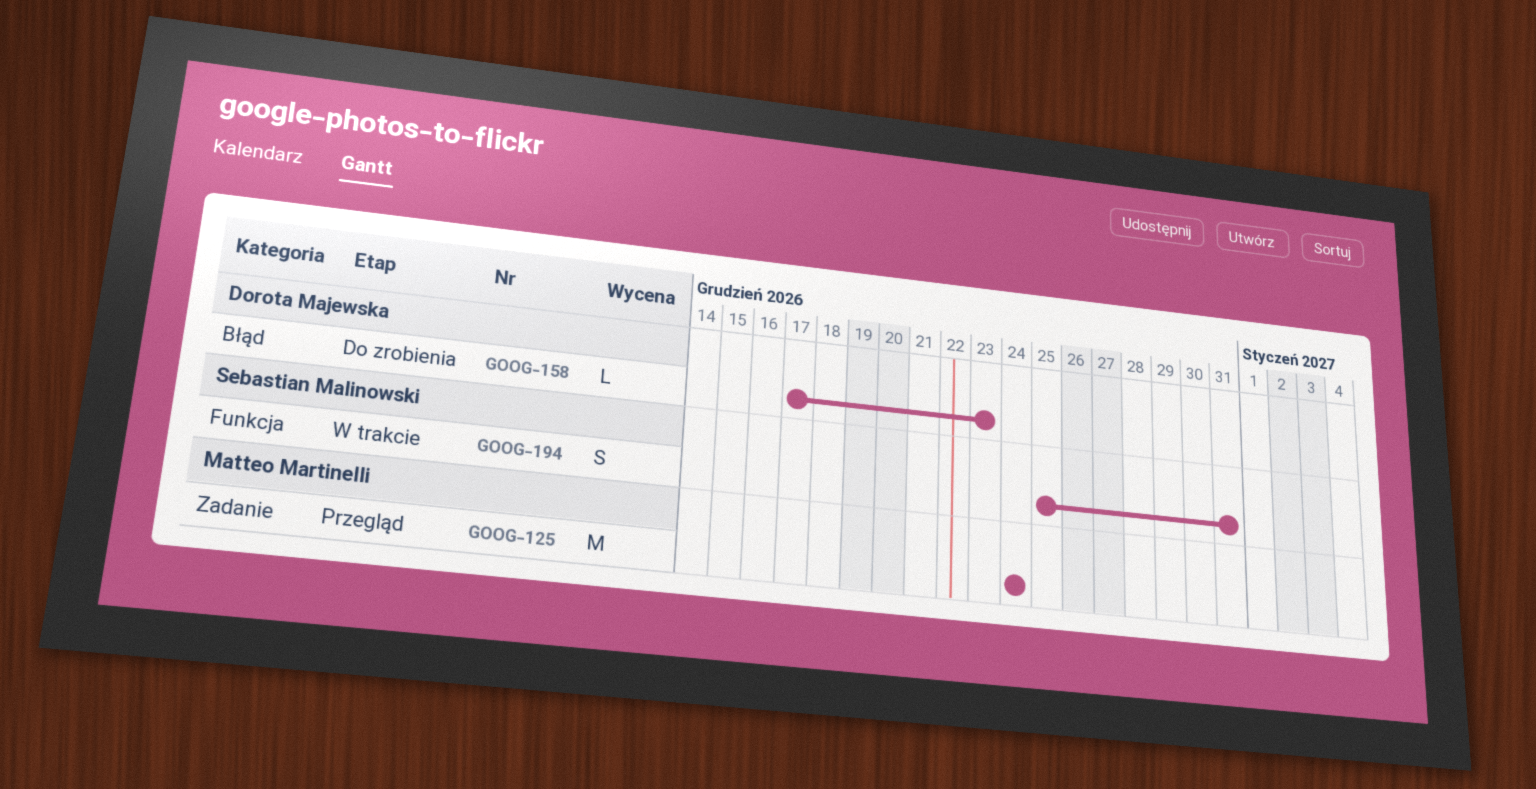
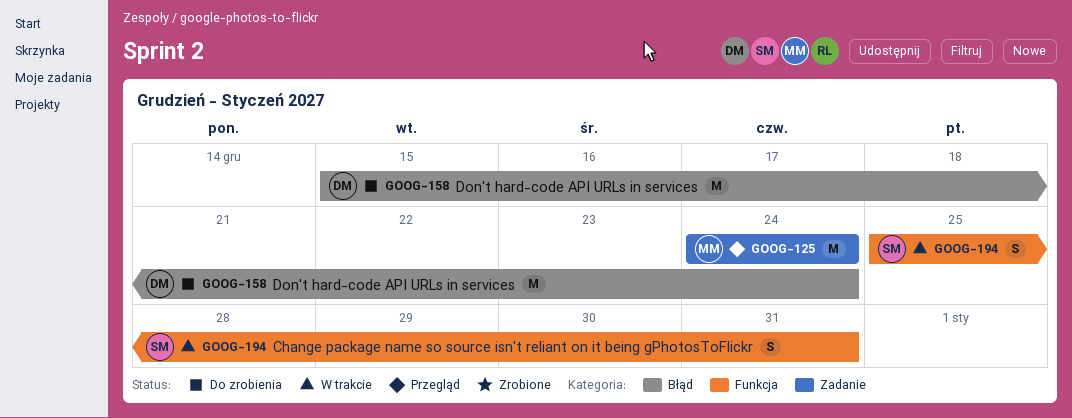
GOOG-158, estimate: L -> M
GOOG-158, start: Dec 17 -> Dec 15
GOOG-158, due: Dec 23 -> Dec 24

